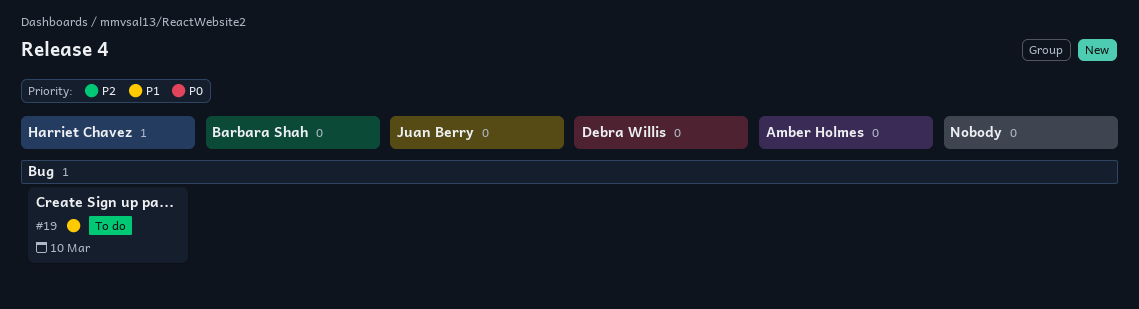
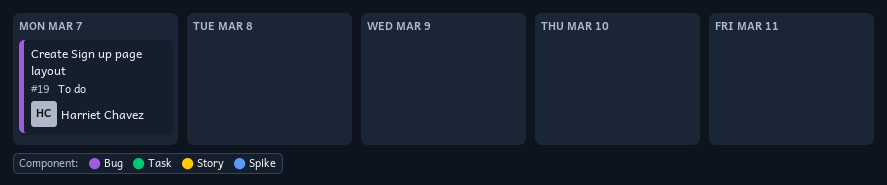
#19, due: Mar 10 -> Mar 7

